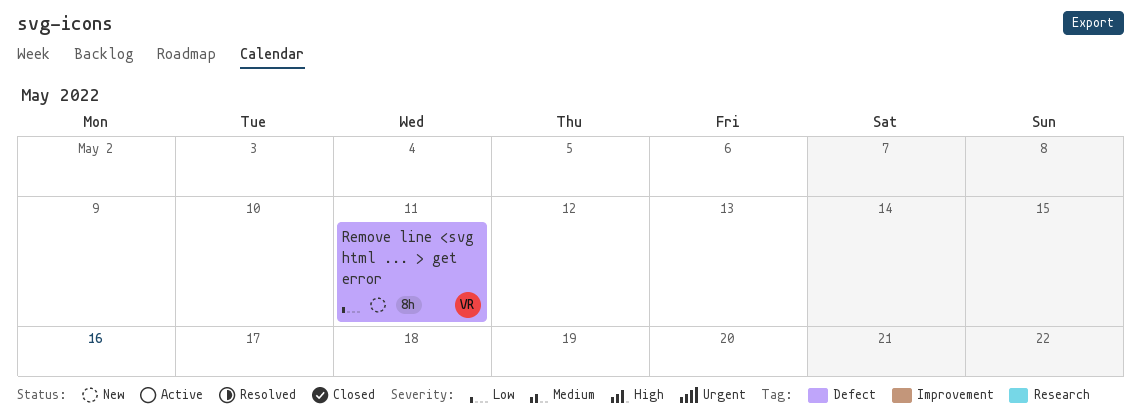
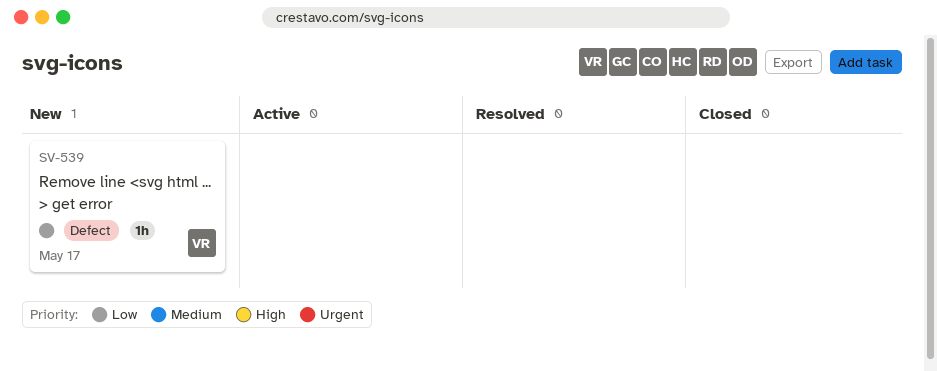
Remove line <svg html ... > get error, estimate: 8h -> 1h
Remove line <svg html ... > get error, due: May 11 -> May 17

